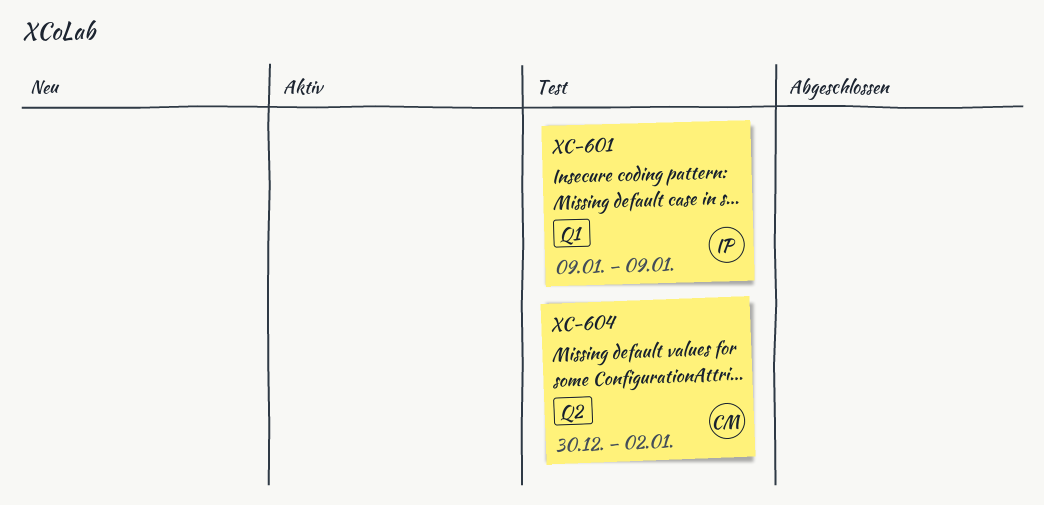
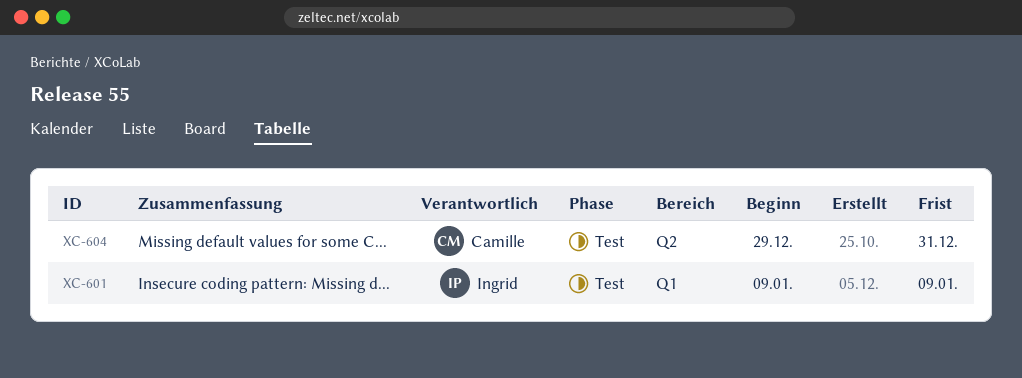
XC-604, start: Dec 30 -> Dec 29
XC-604, due: Jan 2 -> Dec 31

